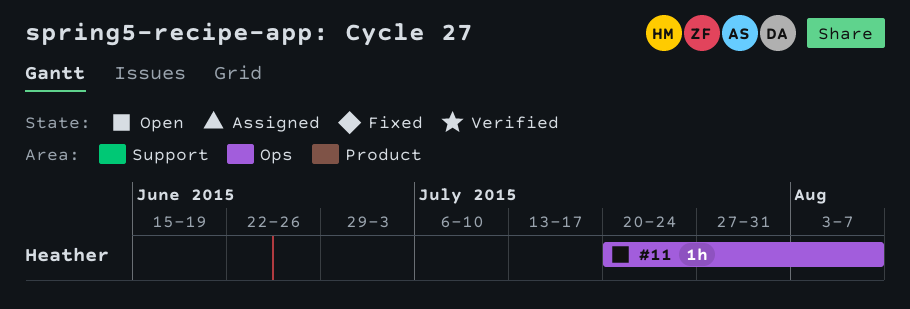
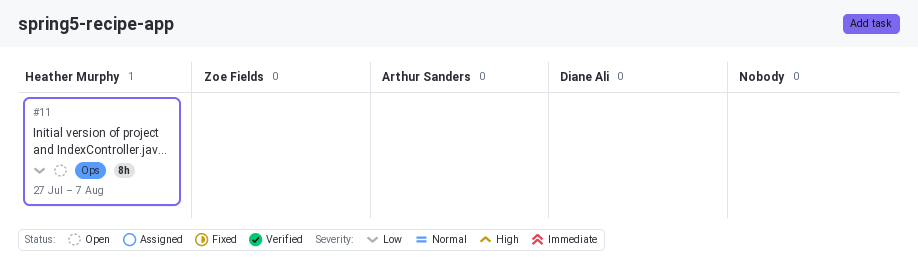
#11, estimate: 1h -> 8h
#11, start: Jul 20 -> Jul 27

